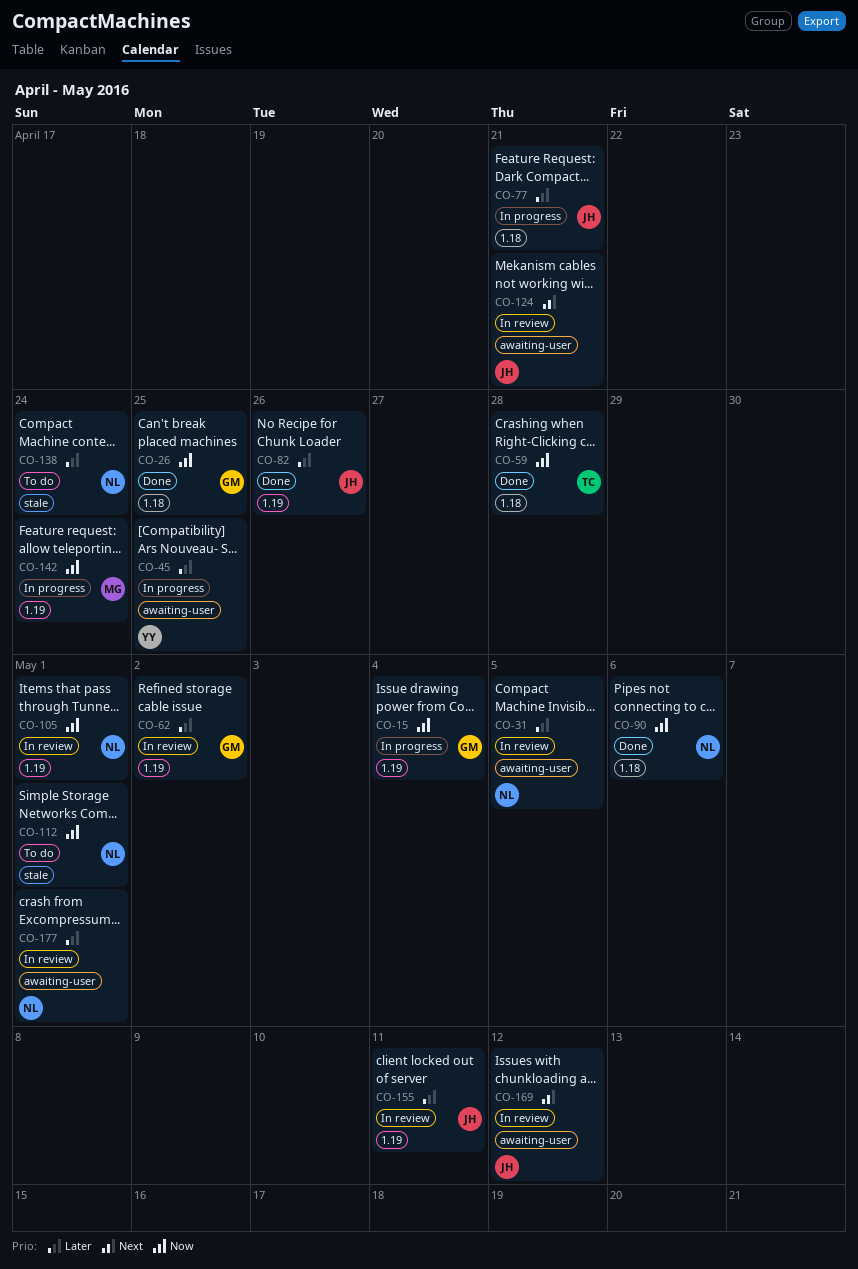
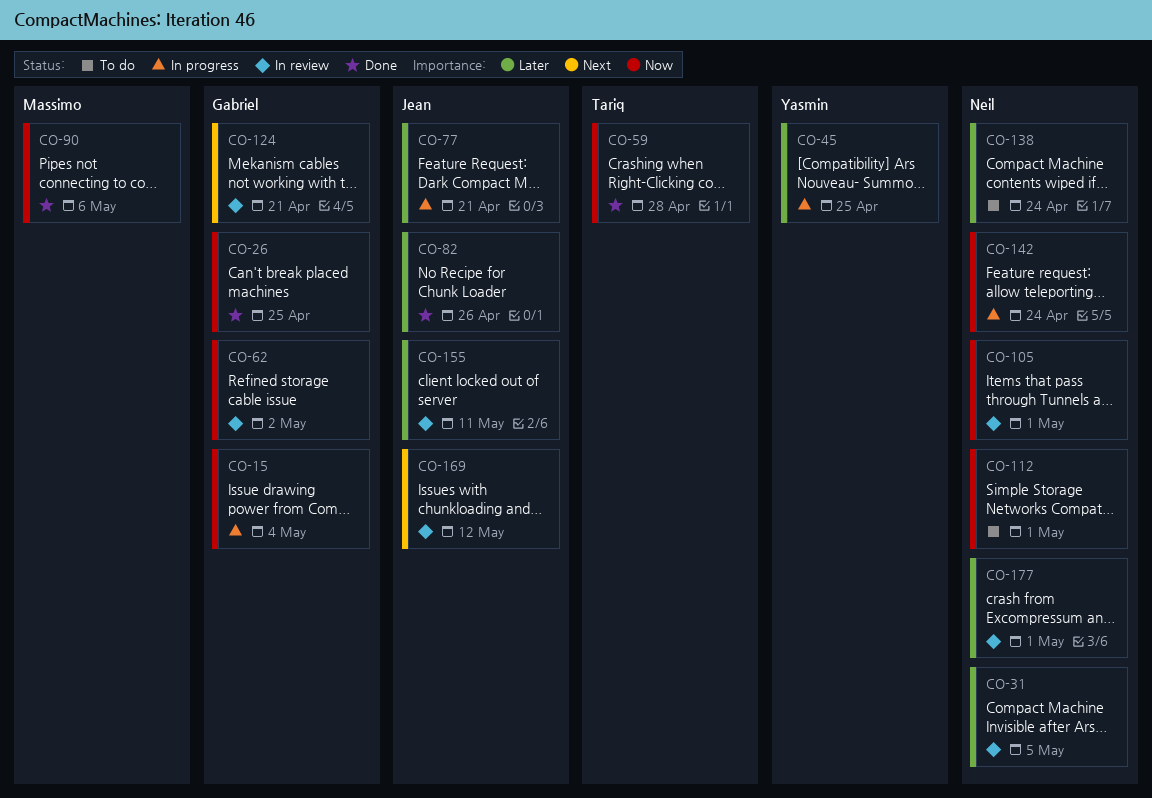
CO-62, priority: Later -> Now
CO-90, owner: Neil -> Massimo
CO-124, owner: Jean -> Gabriel
CO-142, owner: Massimo -> Neil

